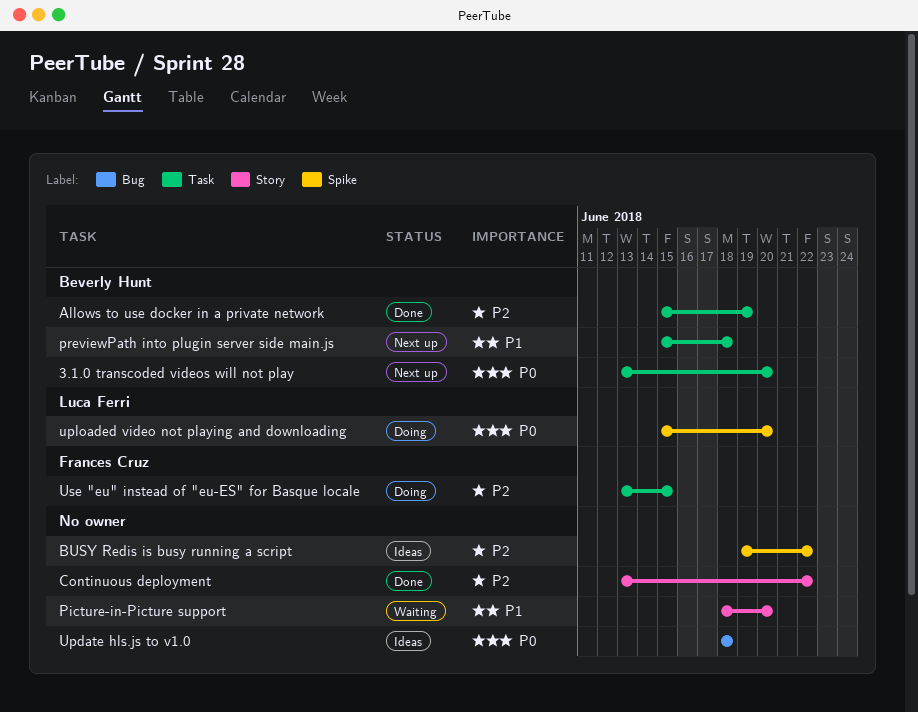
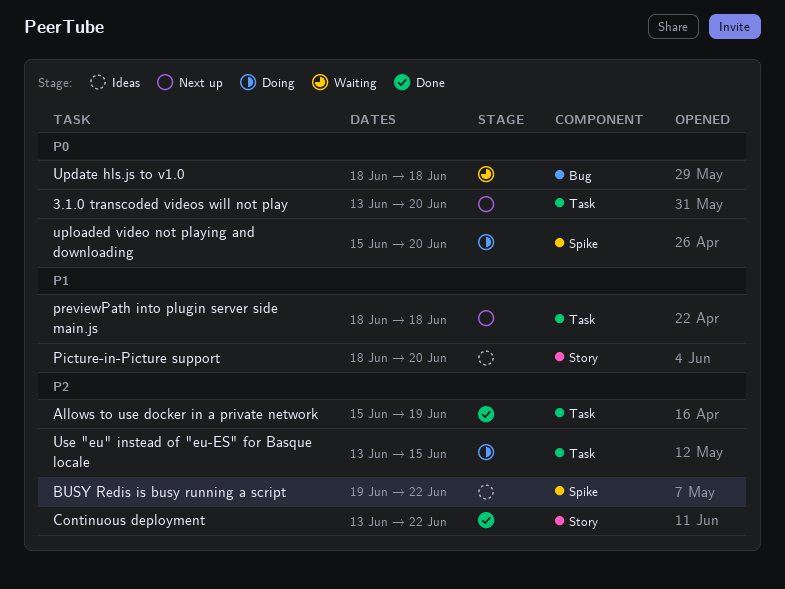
Picture-in-Picture support, status: Waiting -> Ideas
previewPath into plugin server side main.js, start: Jun 15 -> Jun 18
Update hls.js to v1.0, status: Ideas -> Waiting

